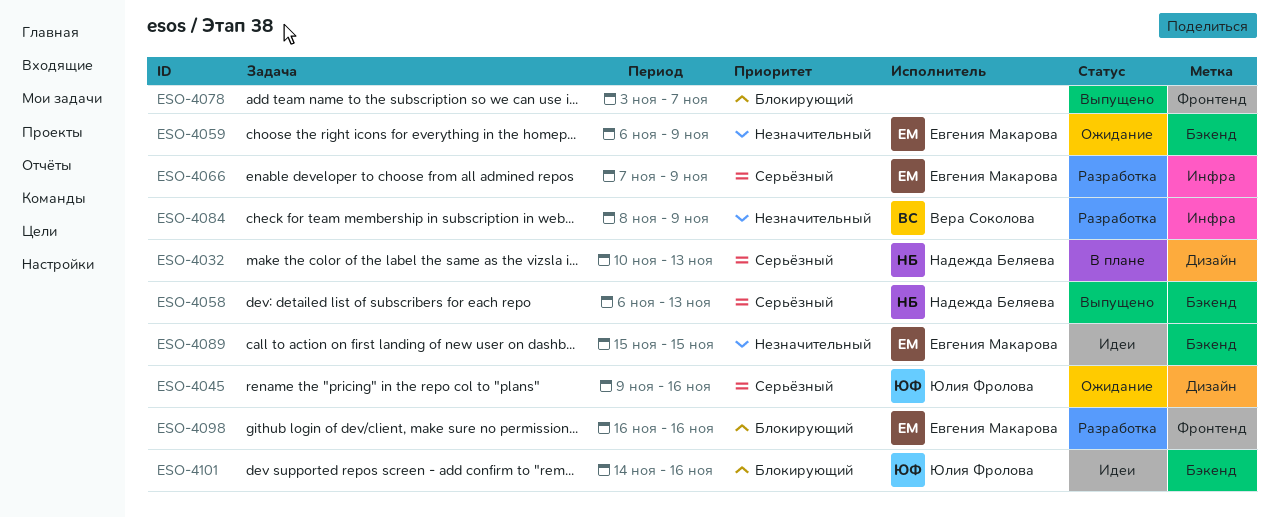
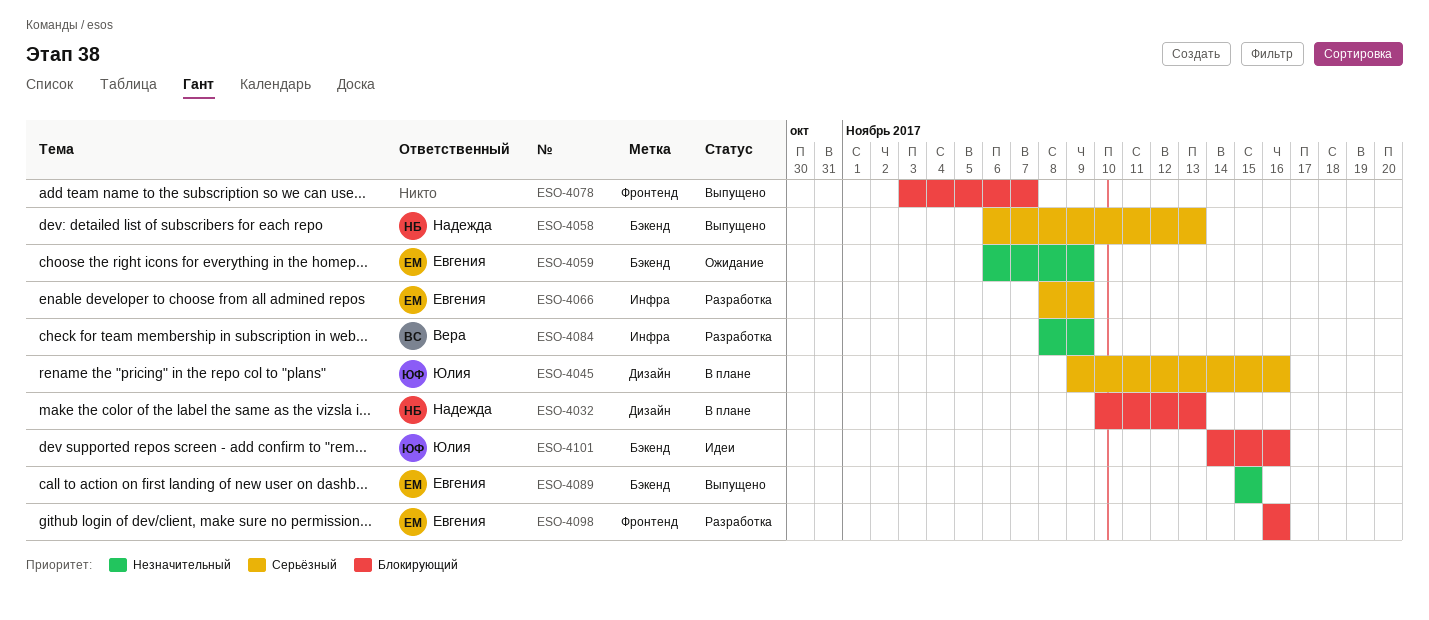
ESO-4032, priority: Серьёзный -> Блокирующий
ESO-4045, status: Ожидание -> В плане
ESO-4066, start: Nov 7 -> Nov 8
ESO-4089, status: Идеи -> Выпущено

